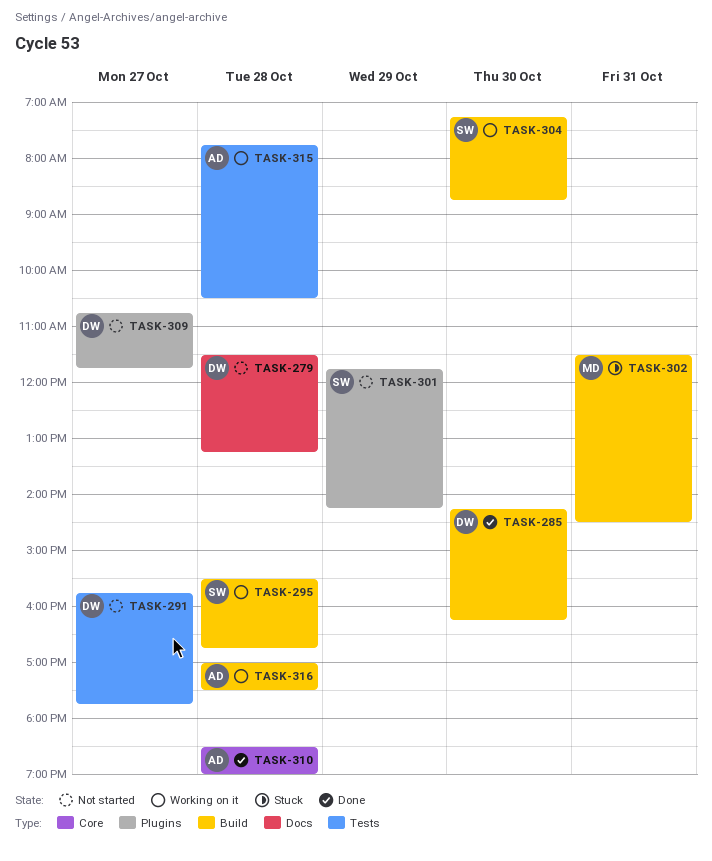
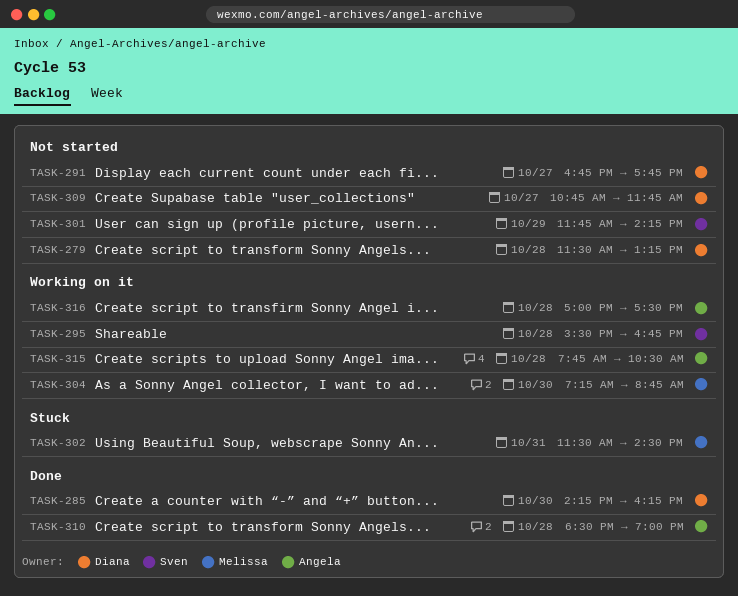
TASK-291, begins: 15:45 -> 16:45
TASK-304, owner: Sven -> Melissa

